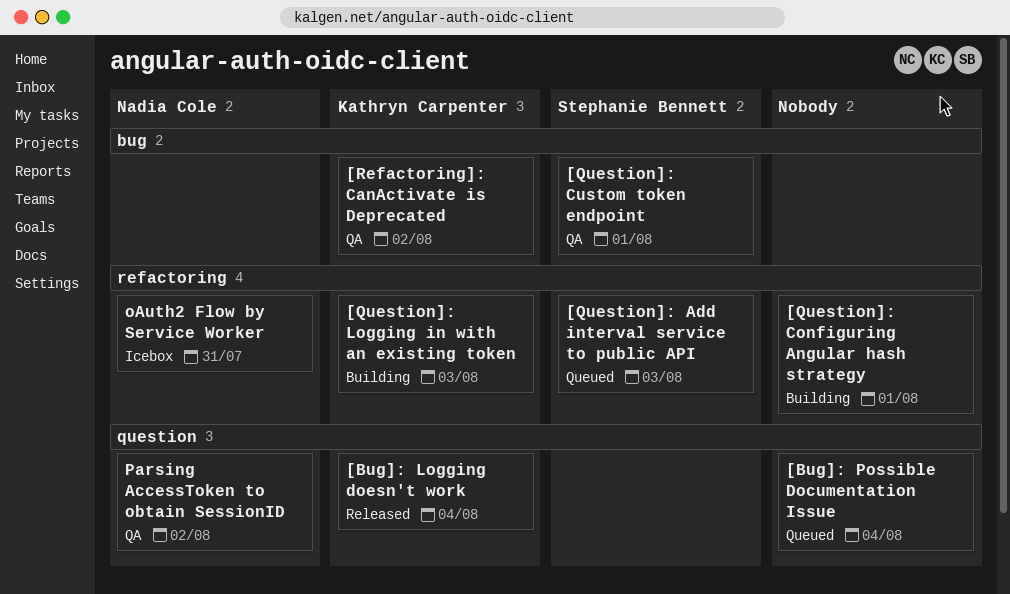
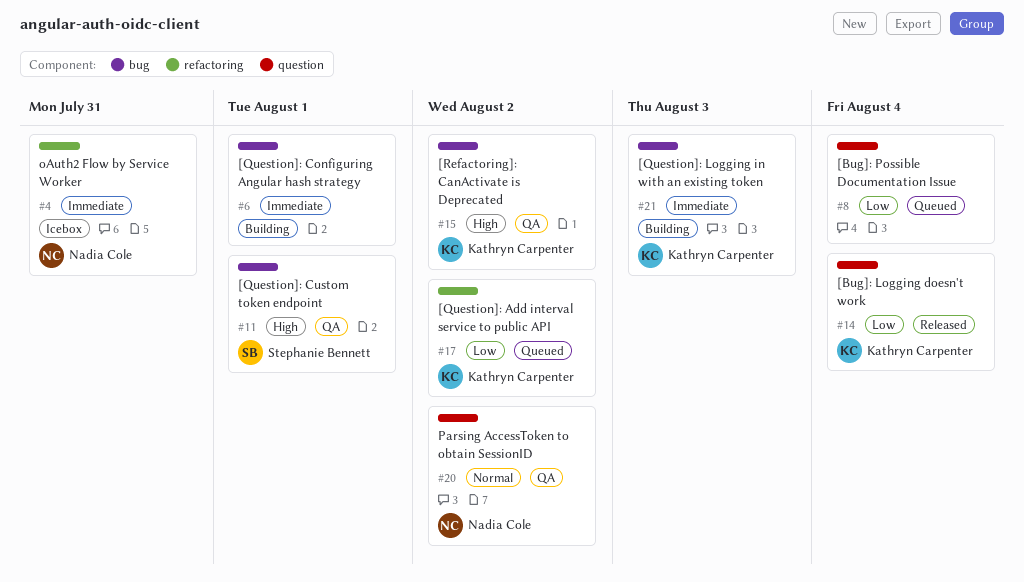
[Question]: Add interval service to public API, owner: Stephanie Bennett -> Kathryn Carpenter
[Question]: Add interval service to public API, due: Aug 3 -> Aug 2
[Question]: Configuring Angular hash strategy, label: refactoring -> bug
[Question]: Logging in with an existing token, label: refactoring -> bug

